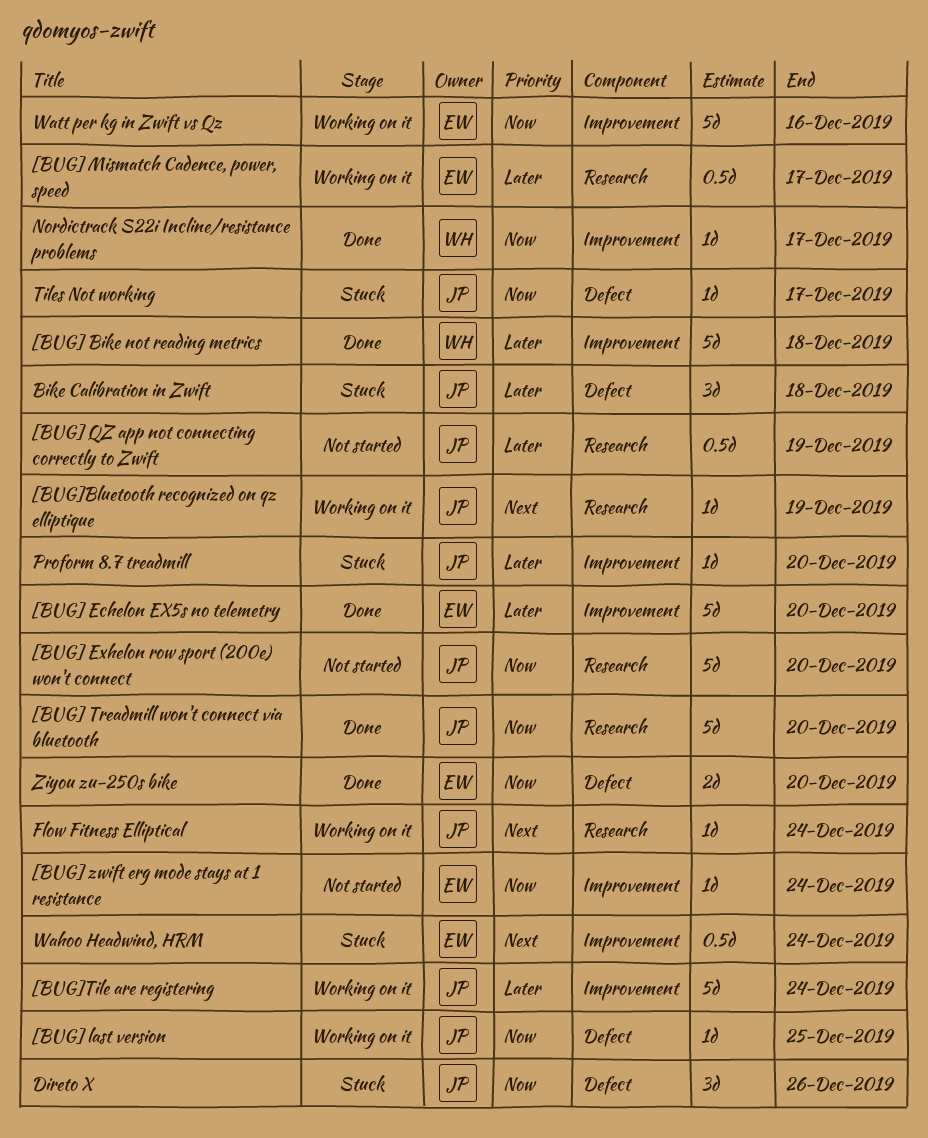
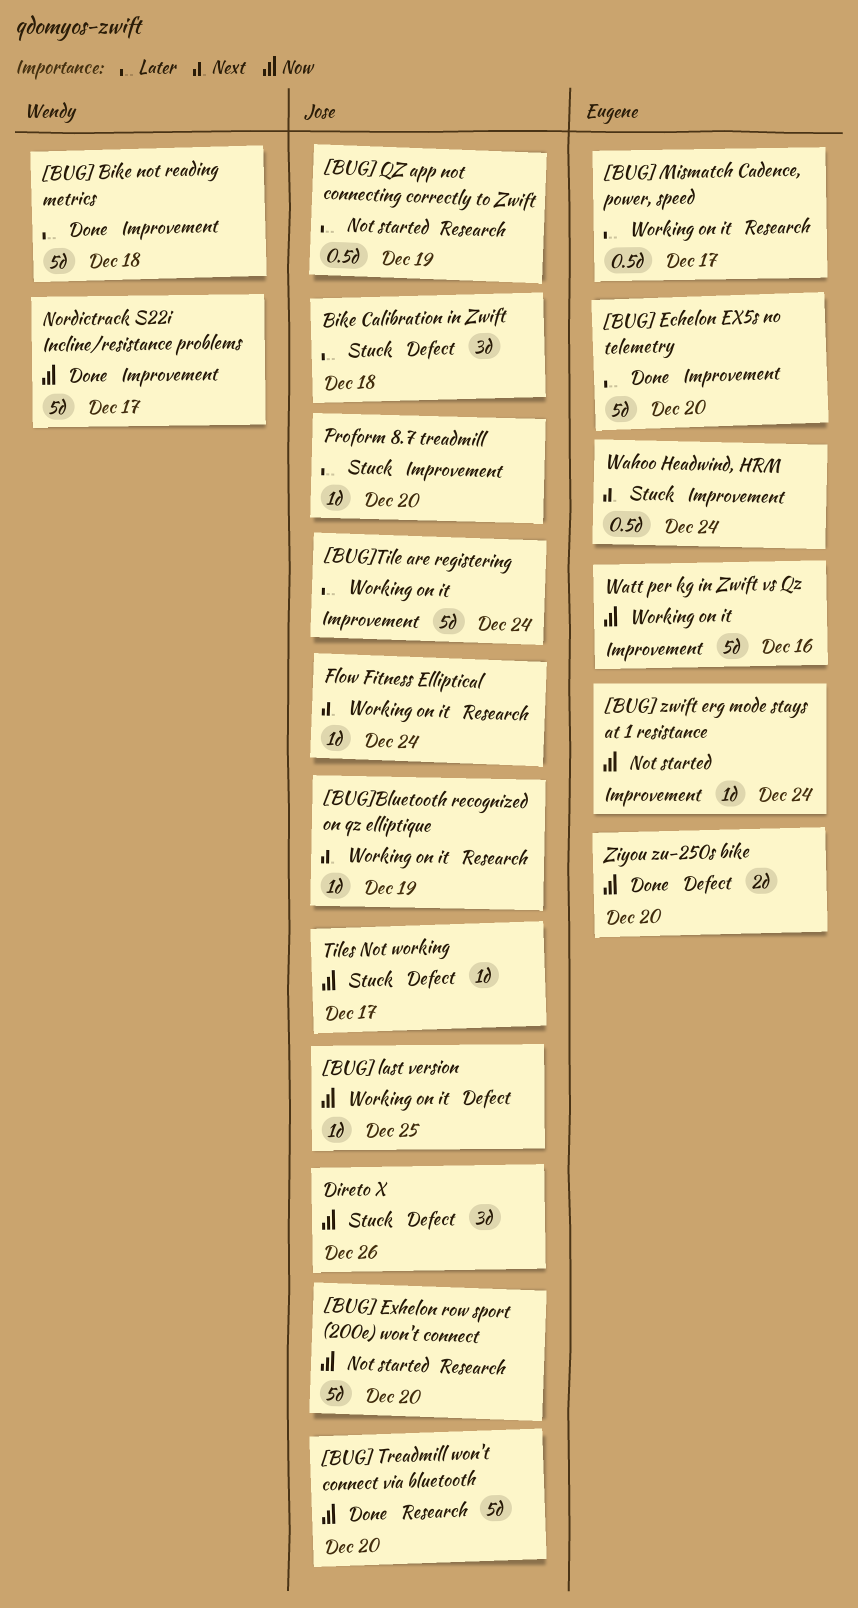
Nordictrack S22i Incline/resistance problems, estimate: 1d -> 5d

